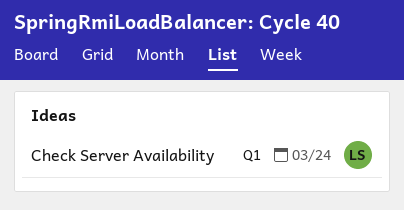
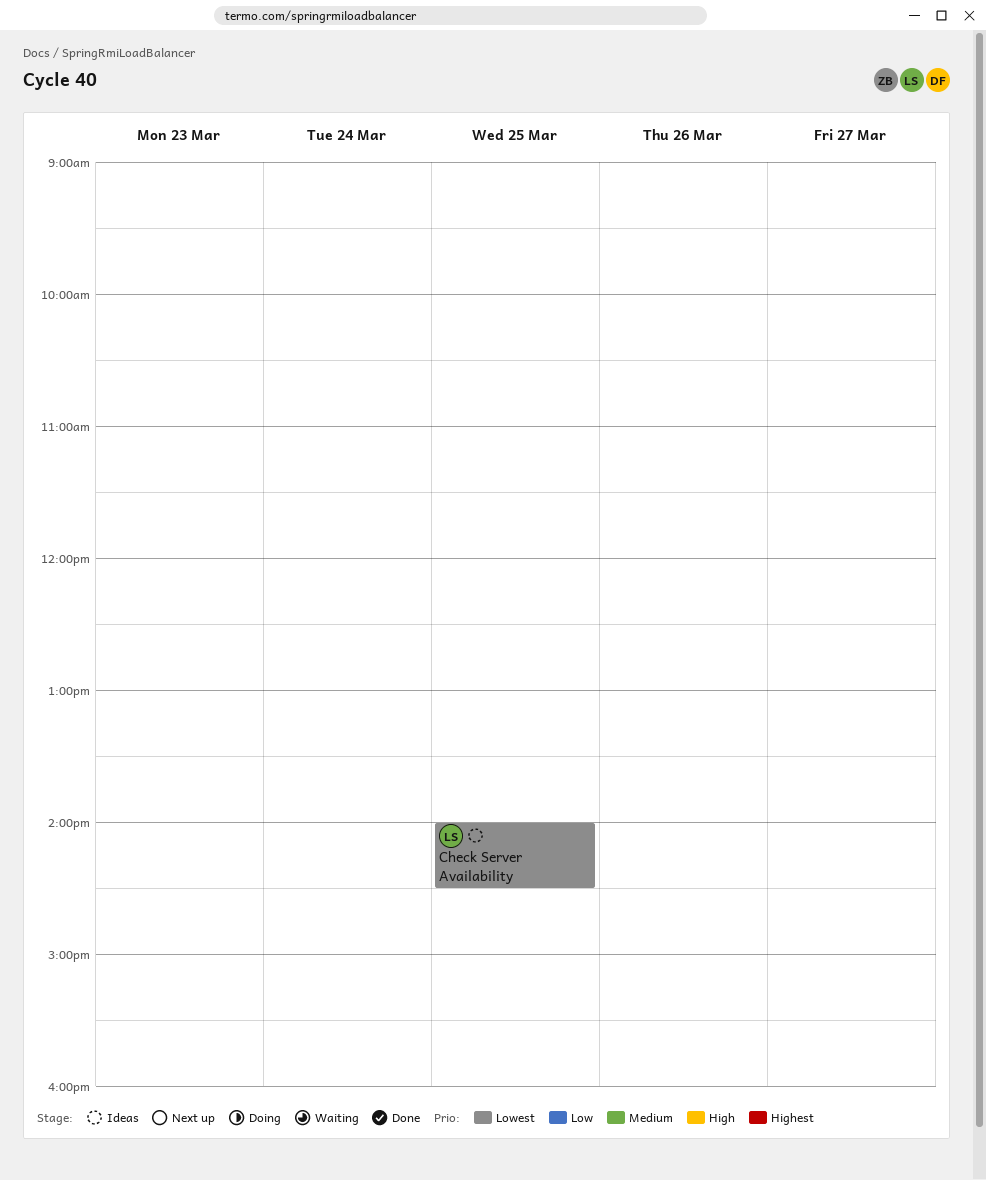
Check Server Availability, day: Mar 24 -> Mar 25

